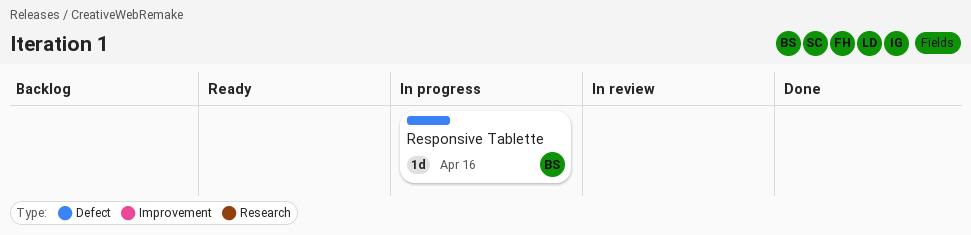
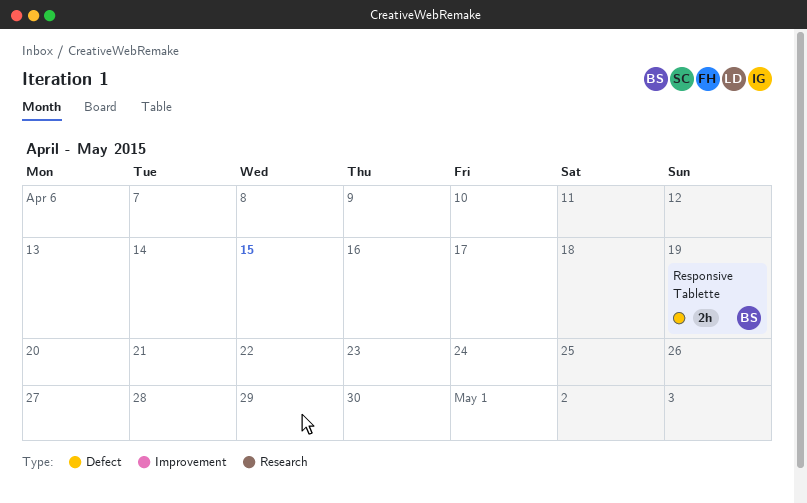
Responsive Tablette, estimate: 1d -> 2h
Responsive Tablette, due: Apr 16 -> Apr 19

